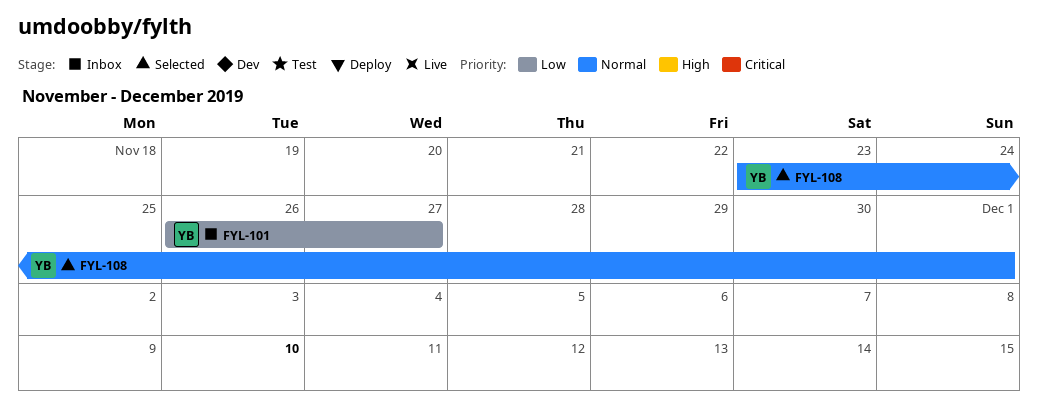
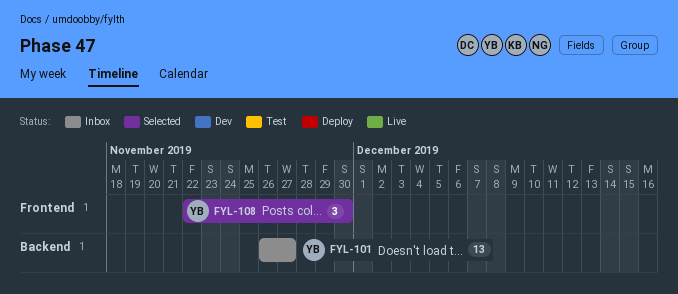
FYL-108, start: Nov 23 -> Nov 22
FYL-108, due: Dec 1 -> Nov 30

